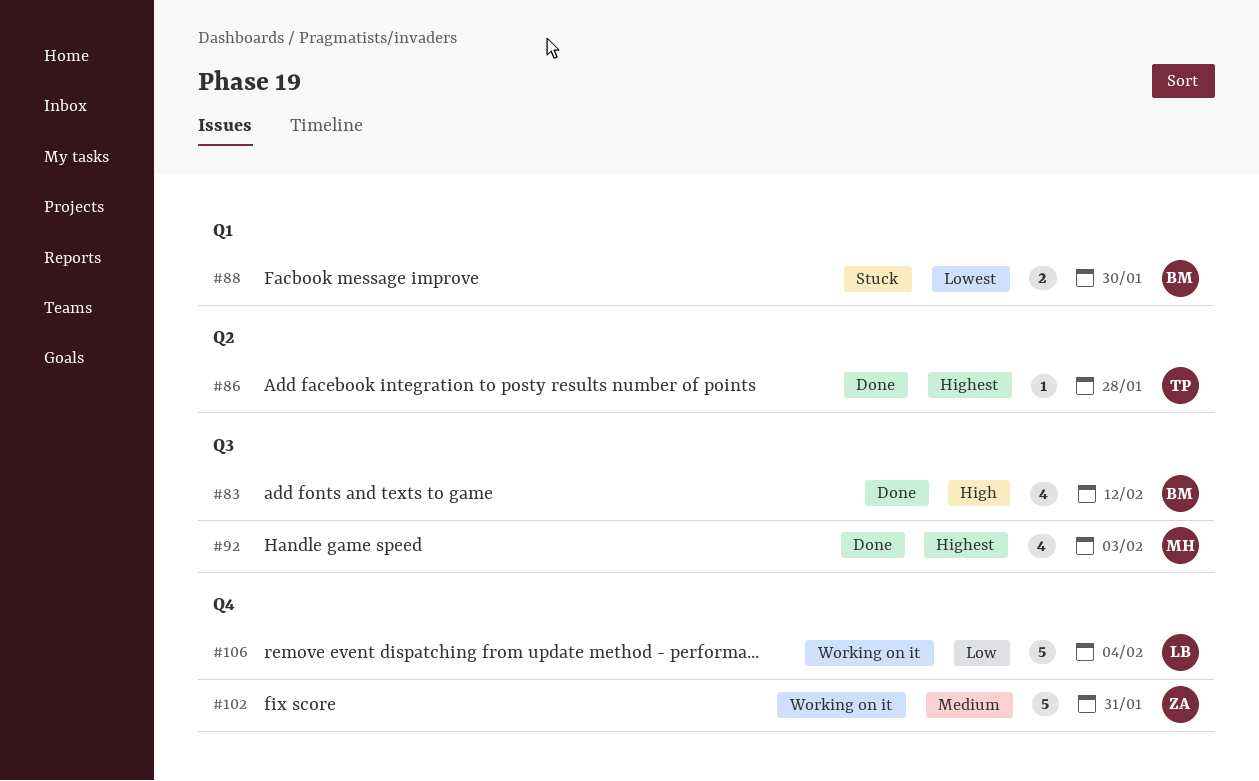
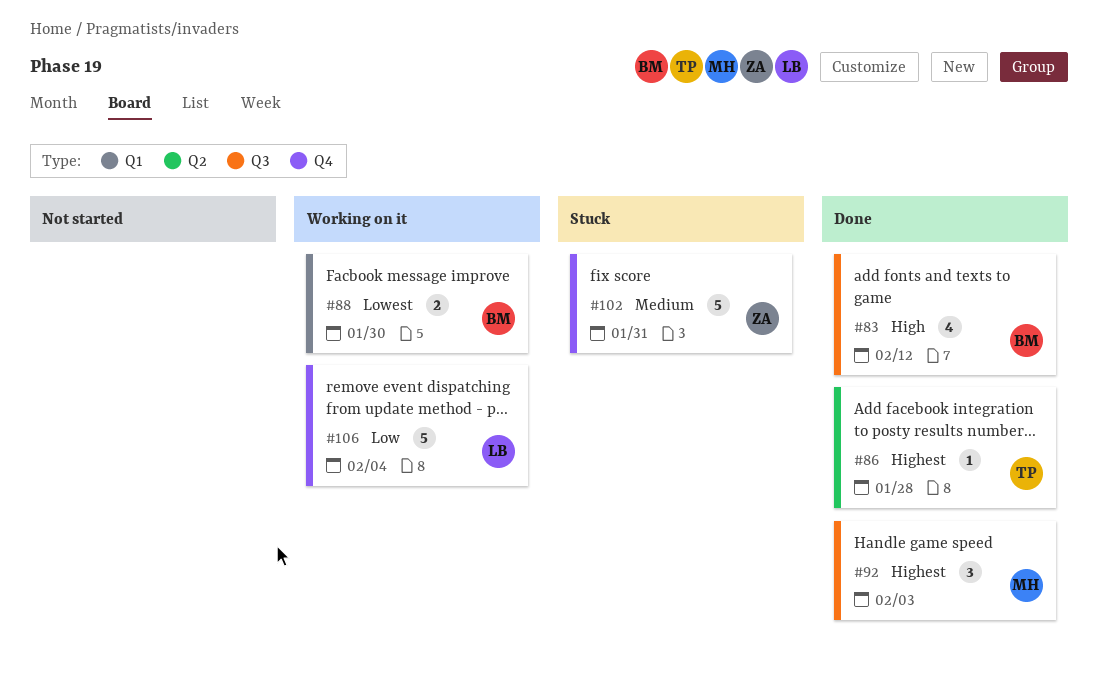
#88, status: Stuck -> Working on it
#92, estimate: 4 -> 3
#102, status: Working on it -> Stuck

